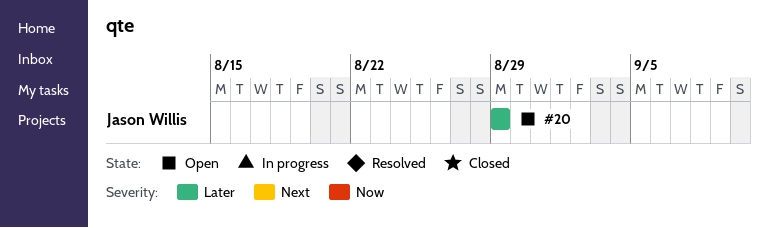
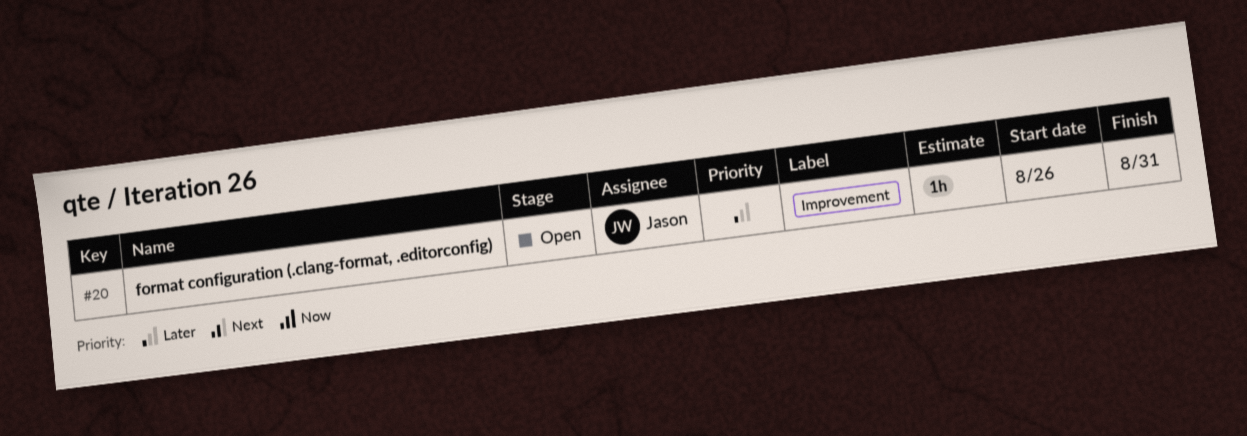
#20, start: Aug 29 -> Aug 26
#20, due: Aug 29 -> Aug 31

